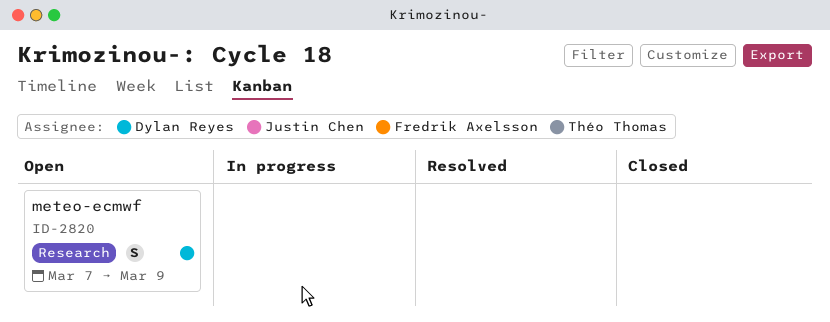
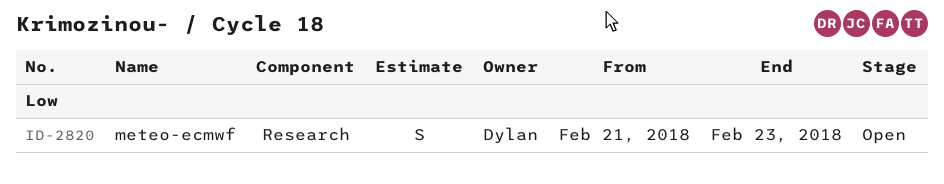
ID-2820, start: Mar 7 -> Feb 21
ID-2820, due: Mar 9 -> Feb 23

